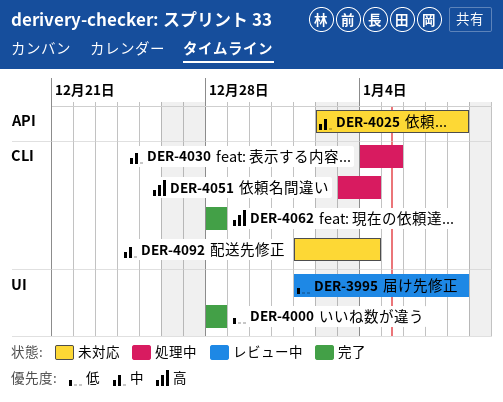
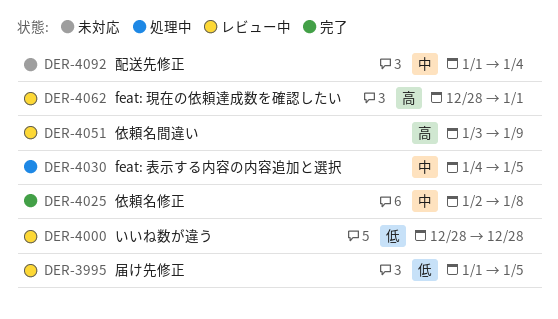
DER-3995, due: Jan 8 -> Jan 5
DER-4000, status: 完了 -> レビュー中
DER-4025, status: 未対応 -> 完了
DER-4051, status: 処理中 -> レビュー中
DER-4051, due: Jan 4 -> Jan 9
DER-4062, status: 完了 -> レビュー中
DER-4062, due: Dec 28 -> Jan 1

